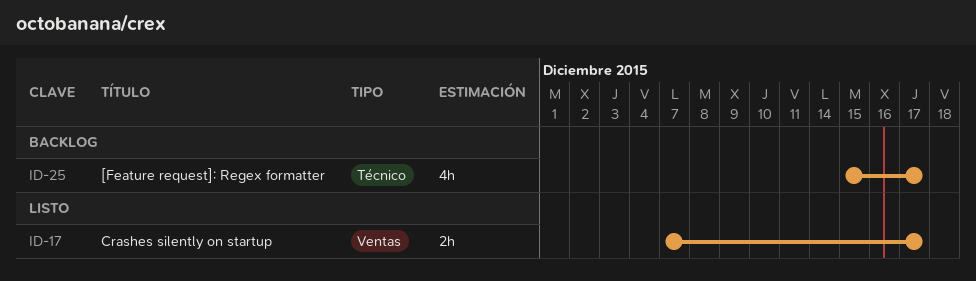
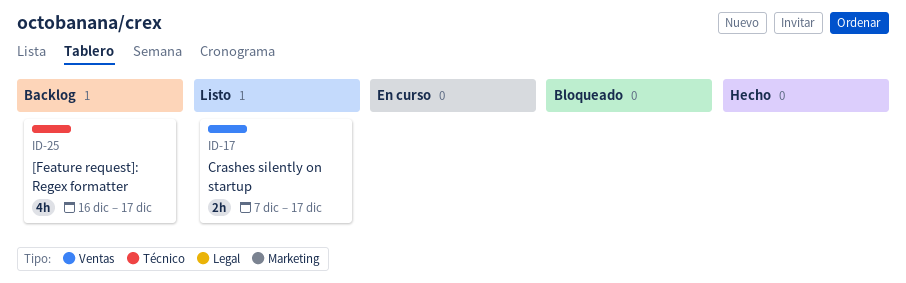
ID-25, start: Dec 15 -> Dec 16

